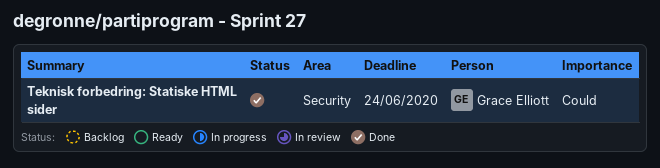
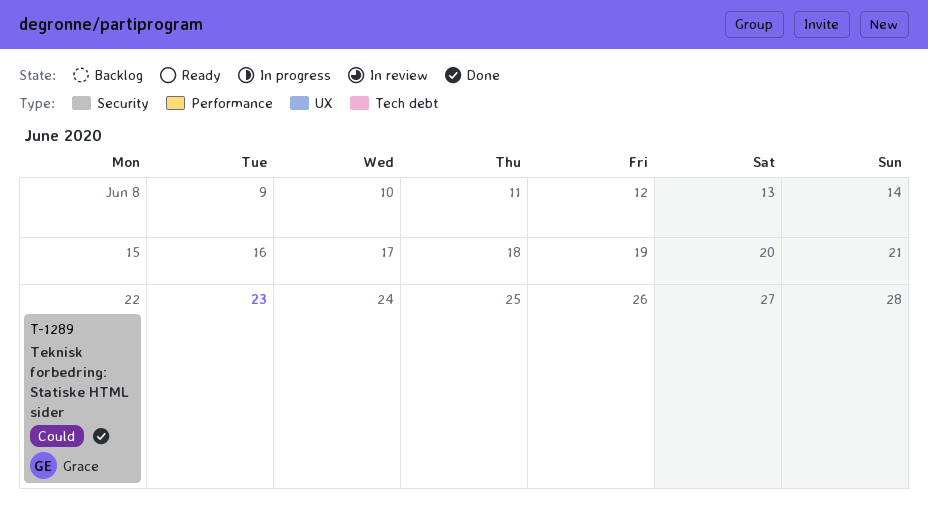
Teknisk forbedring: Statiske HTML sider, due: Jun 24 -> Jun 22

